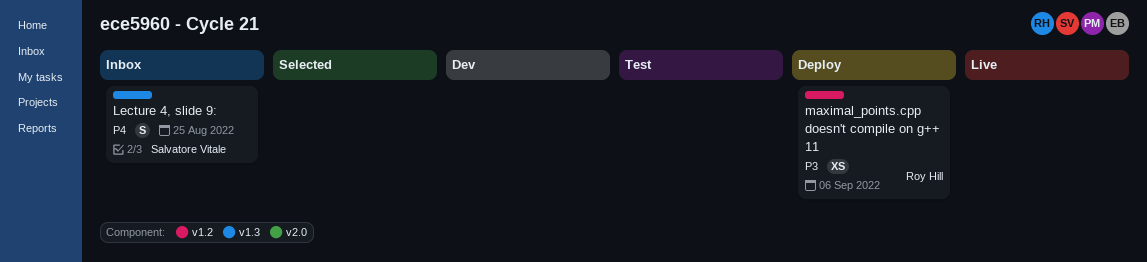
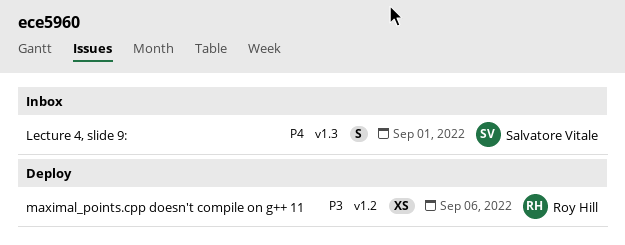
Lecture 4, slide 9:, due: Aug 25 -> Sep 1

